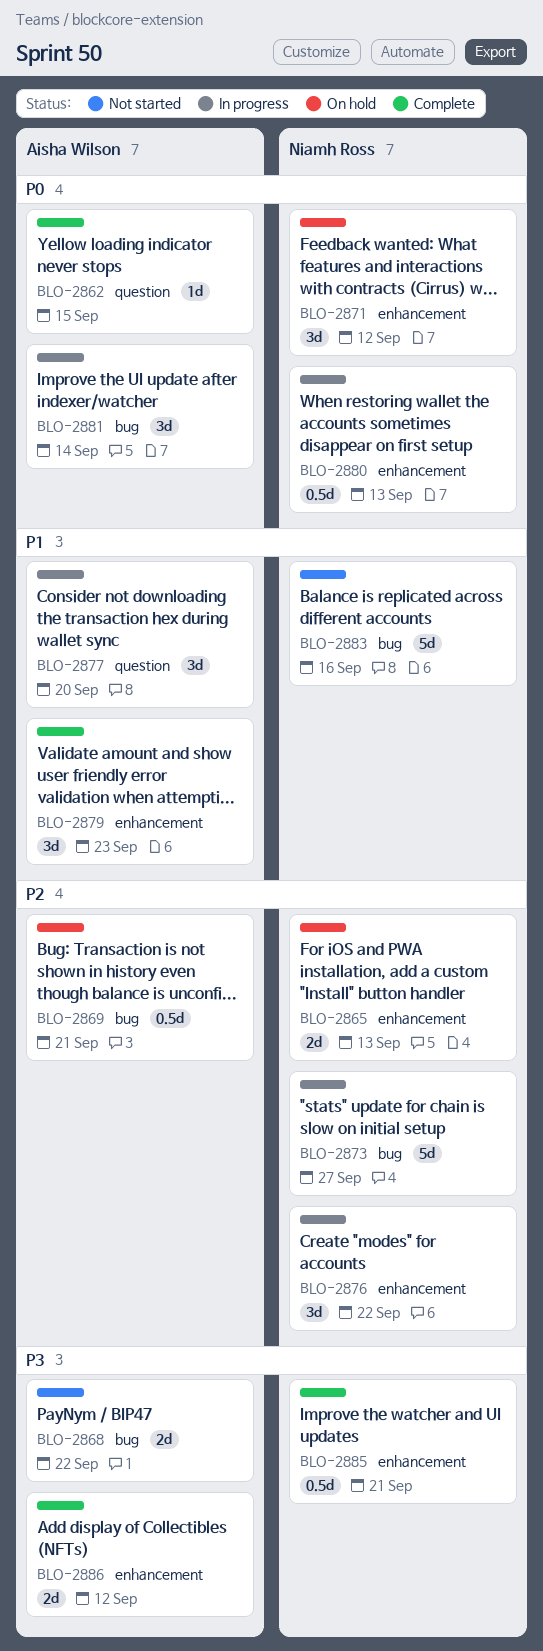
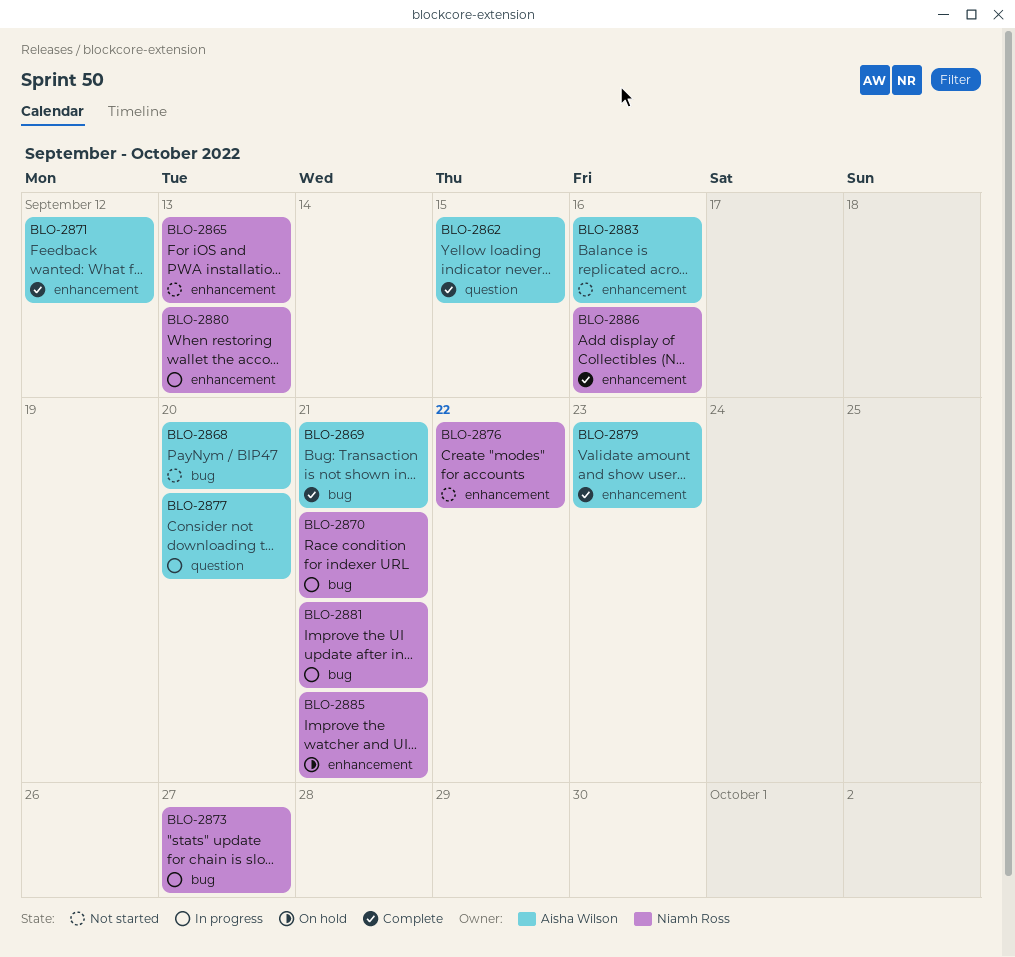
BLO-2865, status: On hold -> Not started
BLO-2868, due: Sep 22 -> Sep 20
BLO-2869, status: On hold -> Complete
BLO-2870: none -> present
BLO-2871, status: On hold -> Complete
BLO-2871, owner: Niamh Ross -> Aisha Wilson
BLO-2876, status: In progress -> Not started
BLO-2881, owner: Aisha Wilson -> Niamh Ross
BLO-2881, due: Sep 14 -> Sep 21
BLO-2883, owner: Niamh Ross -> Aisha Wilson
BLO-2883, label: bug -> enhancement
BLO-2885, status: Complete -> On hold
BLO-2886, owner: Aisha Wilson -> Niamh Ross
BLO-2886, due: Sep 12 -> Sep 16

